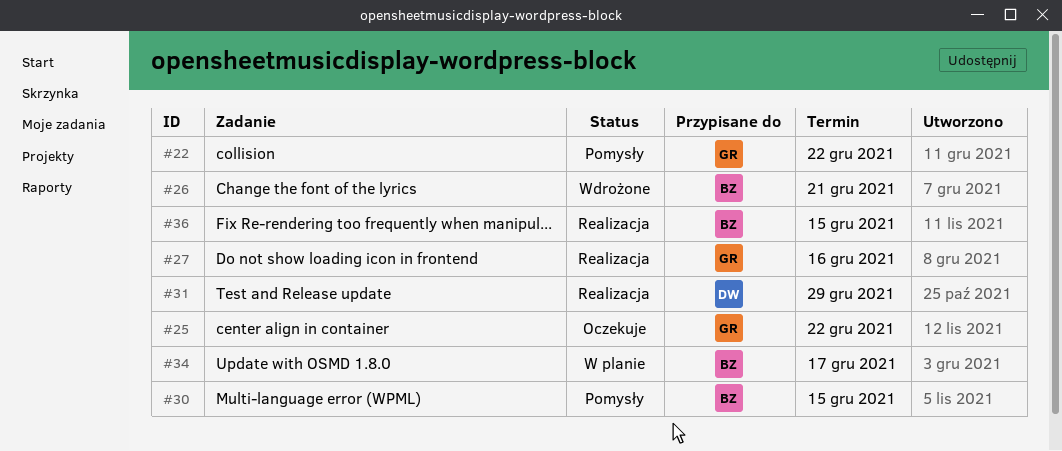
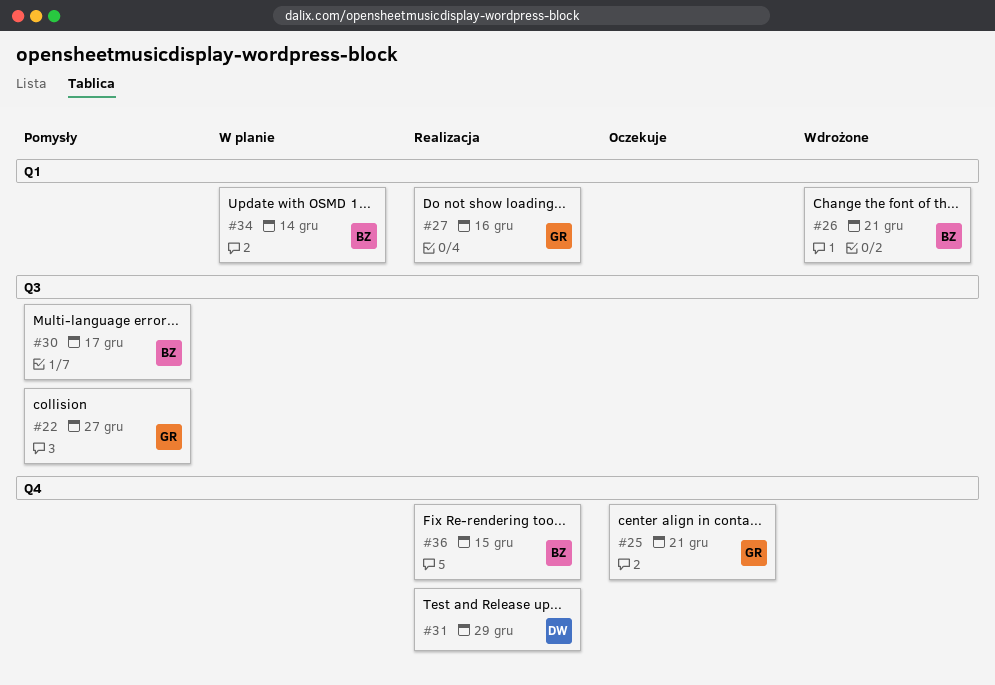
#22, due: Dec 22 -> Dec 27
#25, due: Dec 22 -> Dec 21
#30, due: Dec 15 -> Dec 17
#34, due: Dec 17 -> Dec 14

